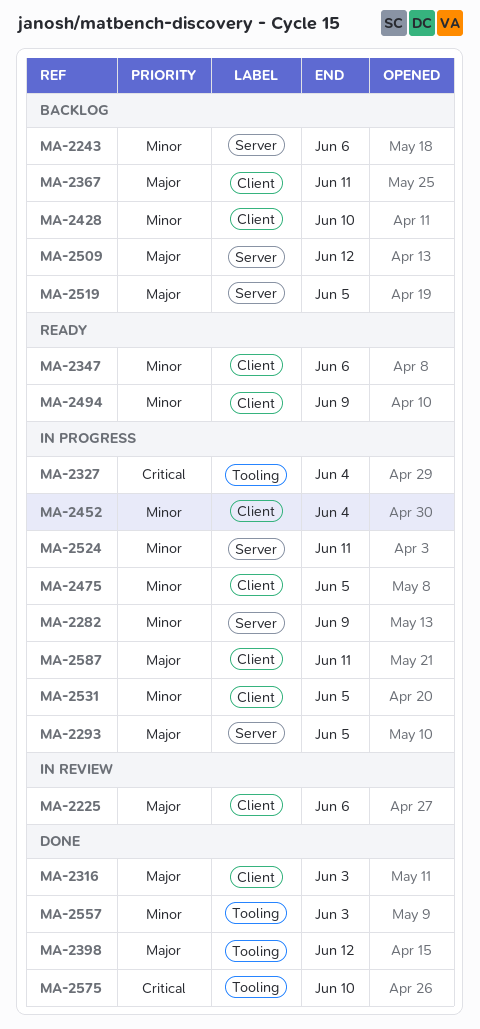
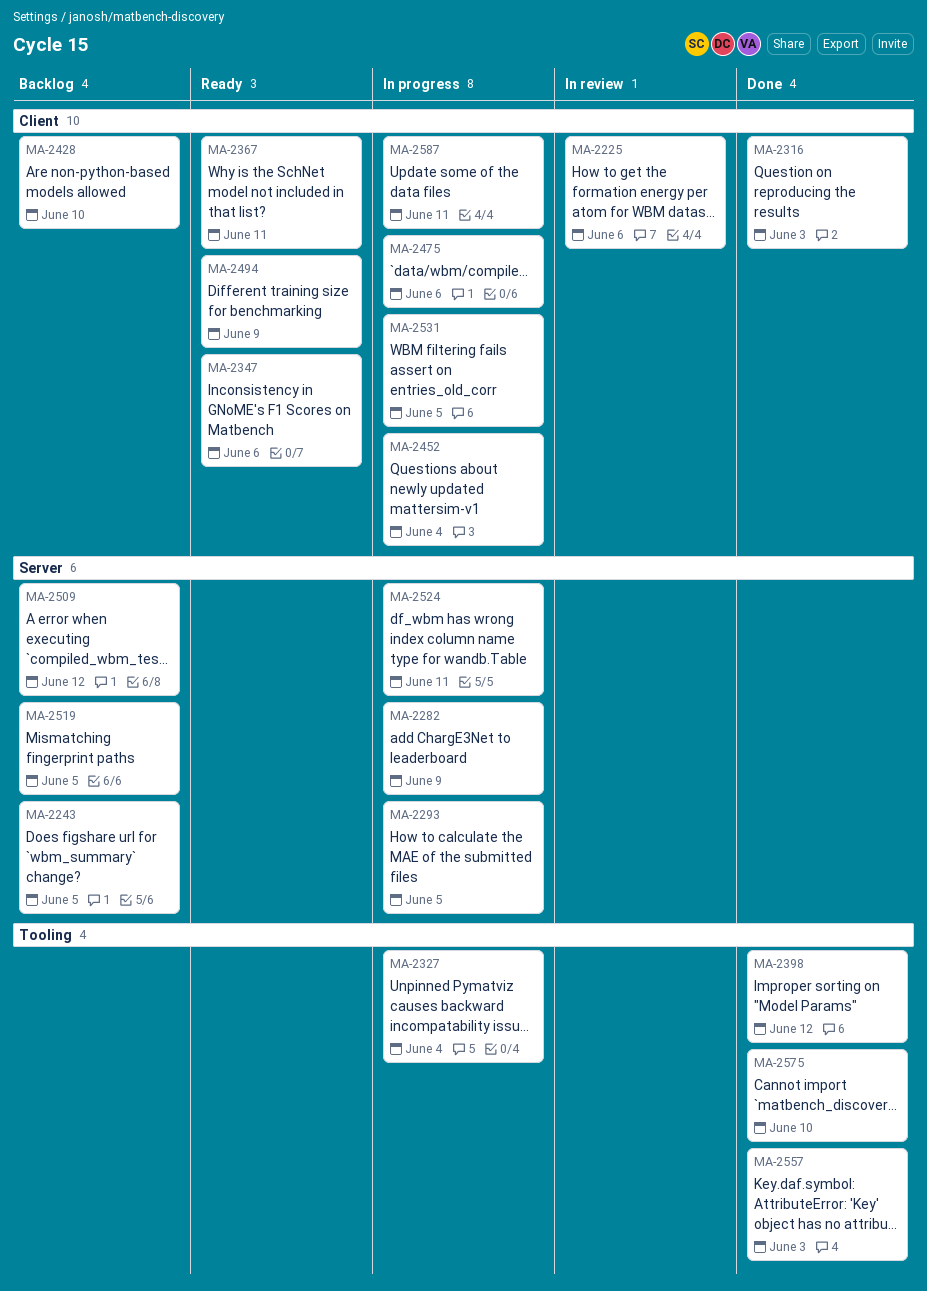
MA-2243, due: Jun 6 -> Jun 5
MA-2367, status: Backlog -> Ready
MA-2475, due: Jun 5 -> Jun 6

